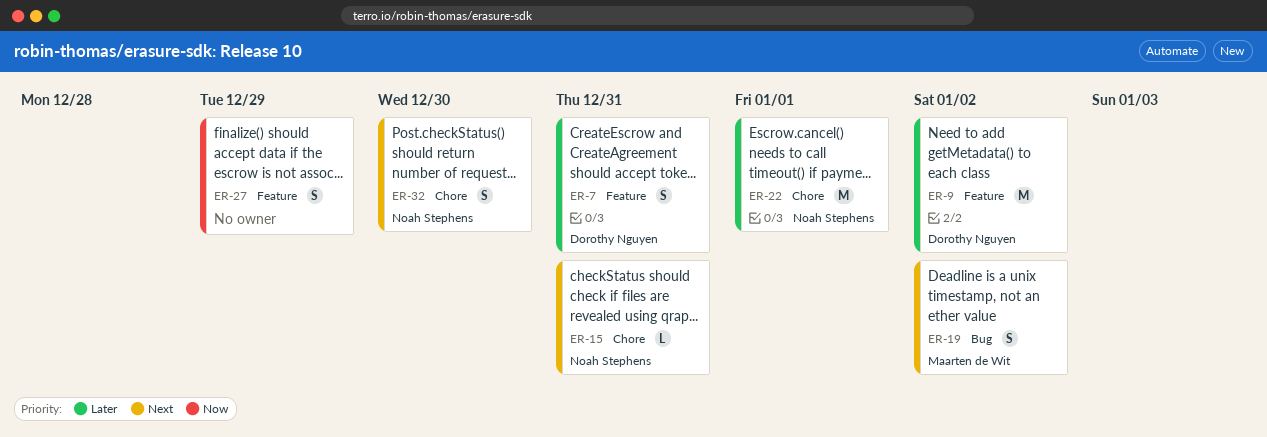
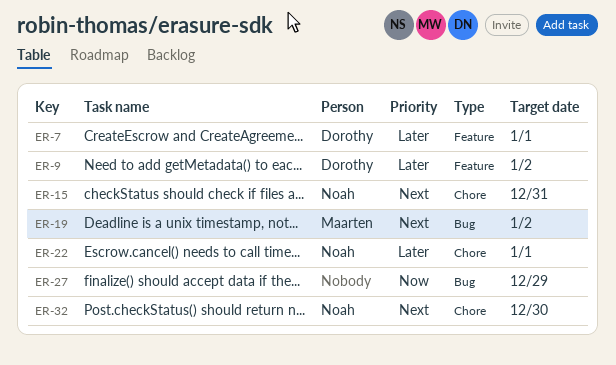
ER-7, due: Dec 31 -> Jan 1
ER-27, label: Feature -> Bug

